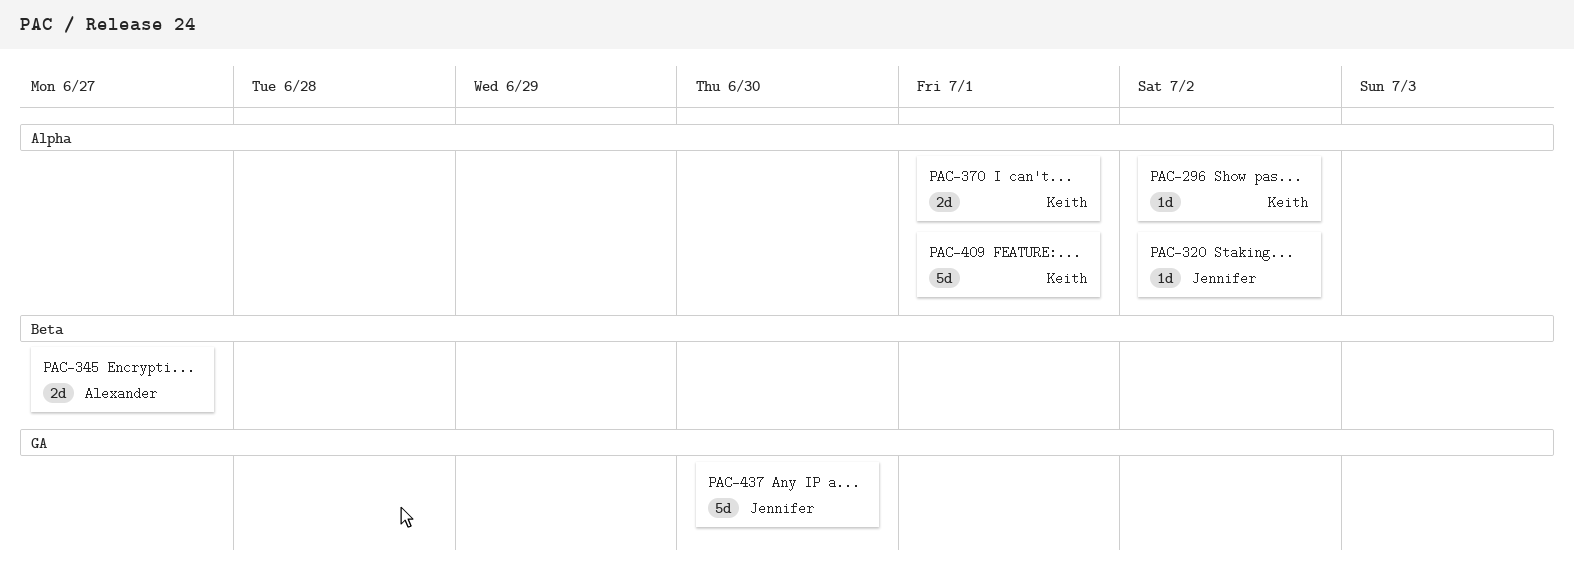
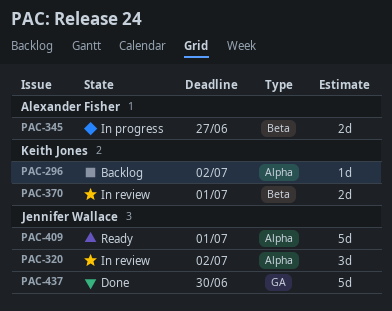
PAC-320, estimate: 1d -> 3d
PAC-370, label: Alpha -> Beta
PAC-409, owner: Keith Jones -> Jennifer Wallace

